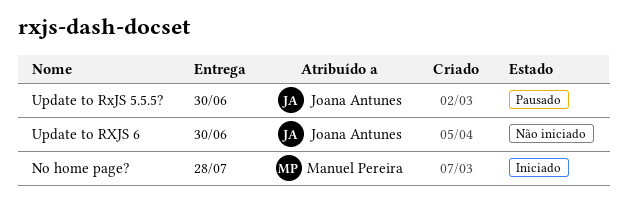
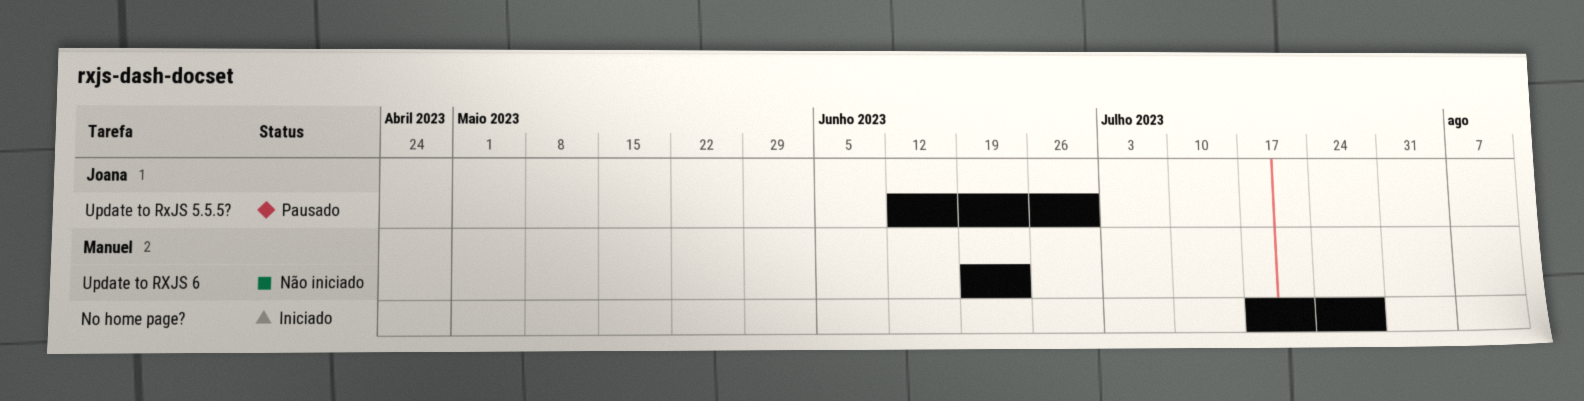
Update to RXJS 6, owner: Joana Antunes -> Manuel Pereira
Update to RXJS 6, due: Jun 30 -> Jun 23

